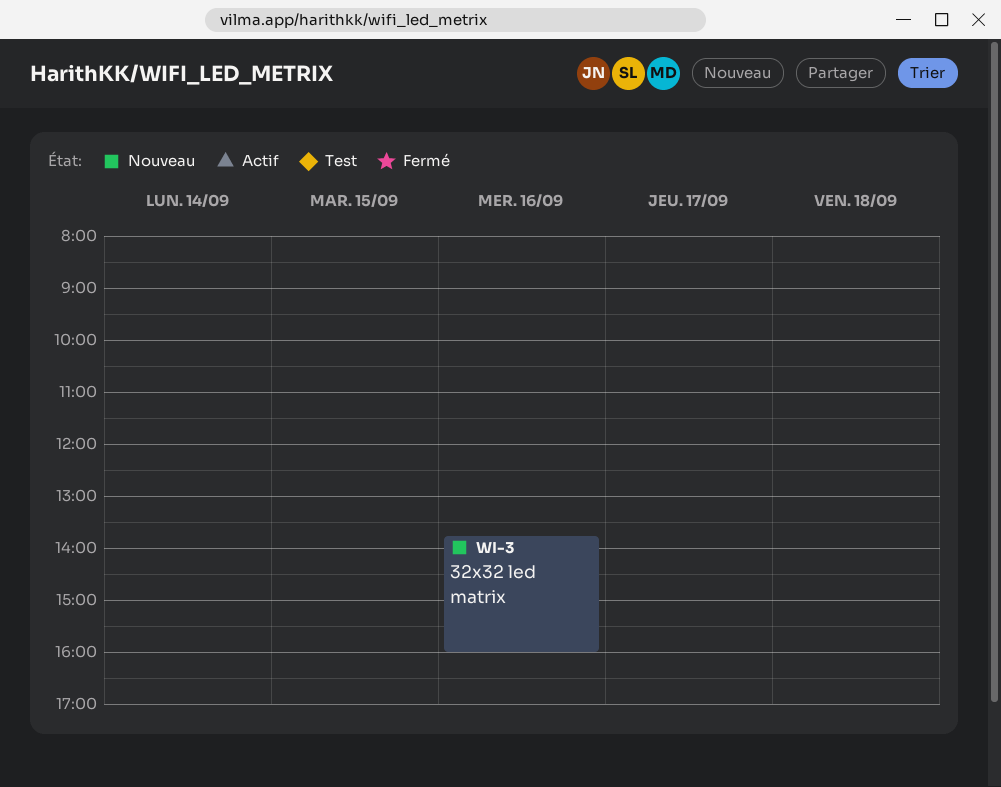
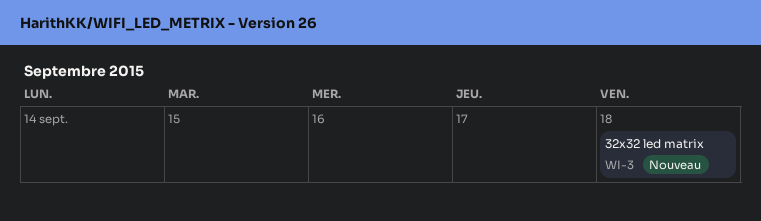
WI-3, day: Sep 16 -> Sep 18

